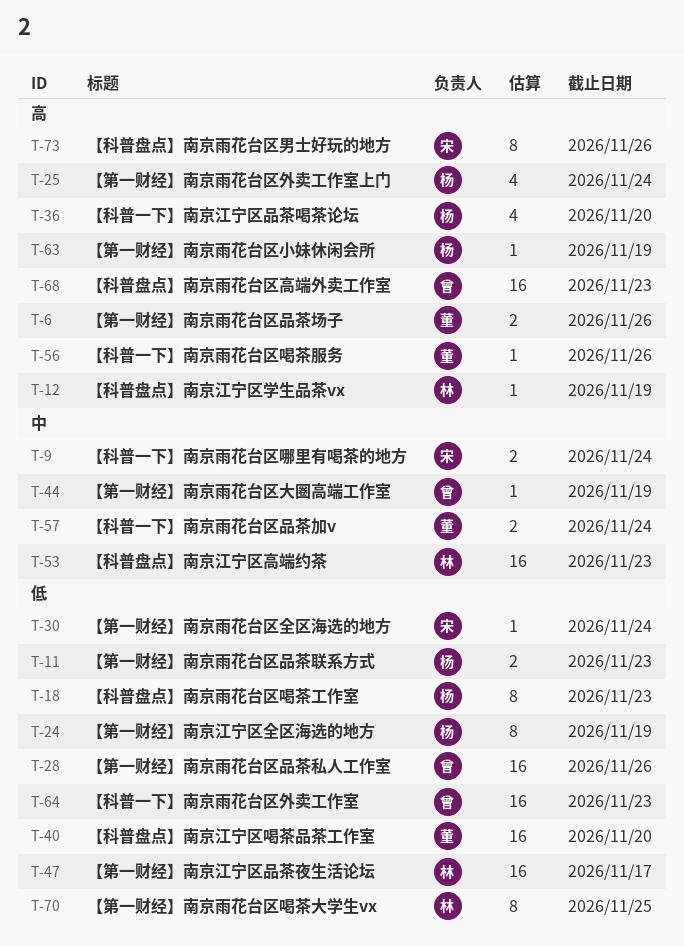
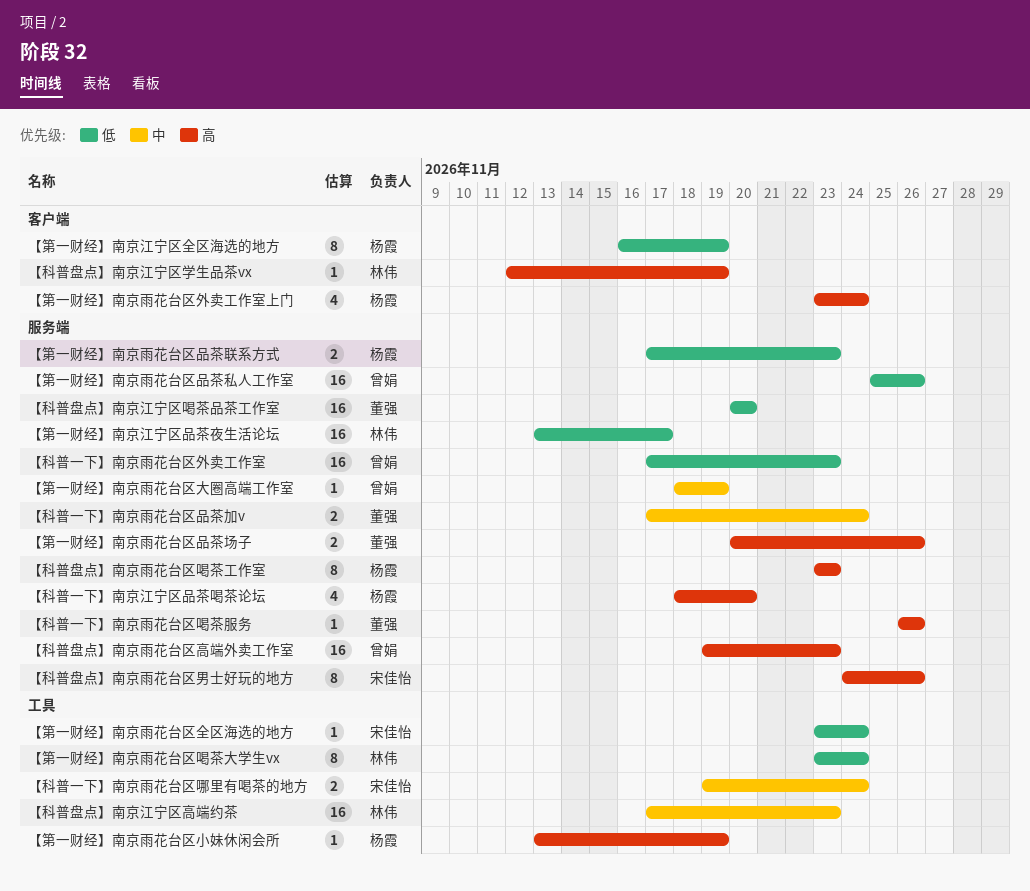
【科普盘点】南京雨花台区喝茶工作室, priority: 低 -> 高
【第一财经】南京雨花台区喝茶大学生vx, due: Nov 25 -> Nov 24

